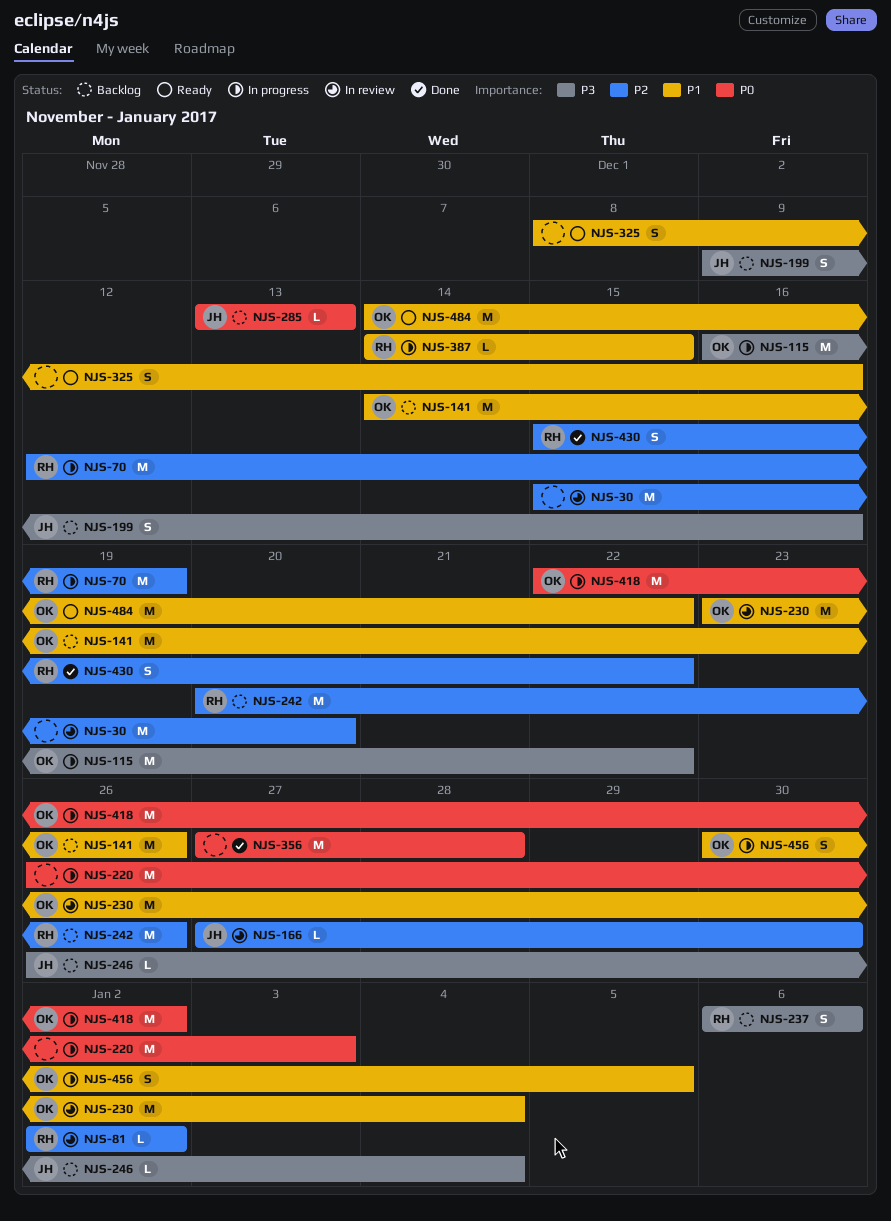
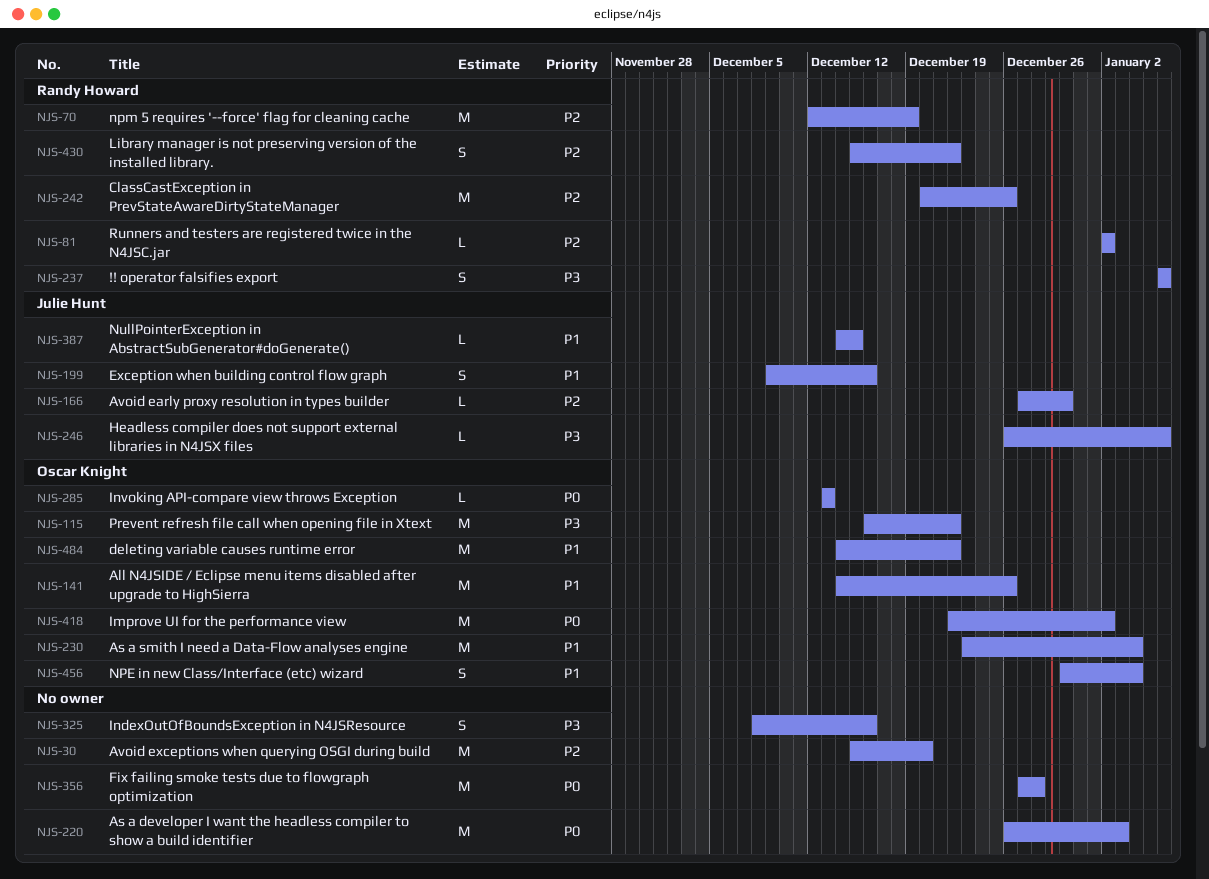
NJS-199, priority: P3 -> P1
NJS-246, due: Jan 4 -> Jan 6
NJS-285, owner: Julie Hunt -> Oscar Knight
NJS-325, priority: P1 -> P3
NJS-387, owner: Randy Howard -> Julie Hunt
NJS-456, due: Jan 5 -> Jan 4

